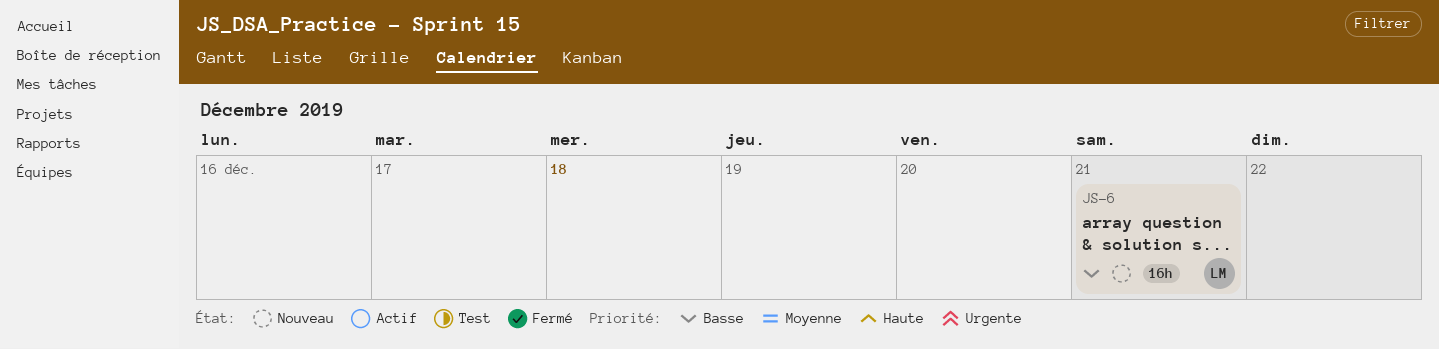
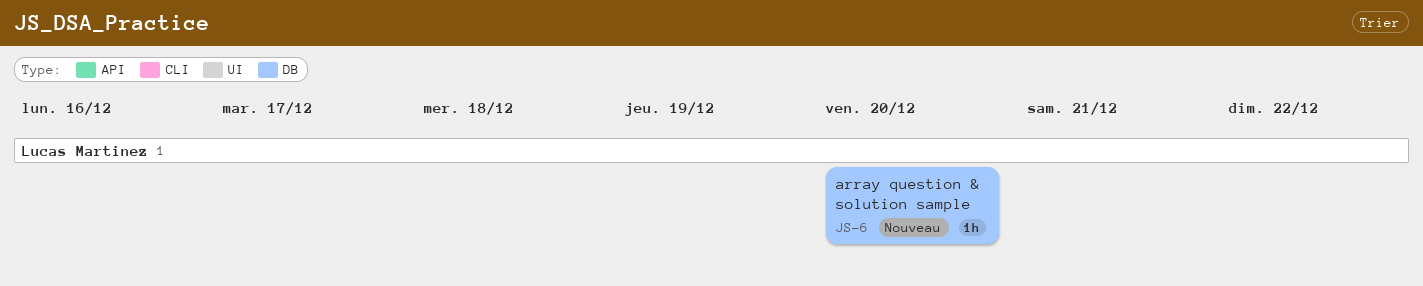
JS-6, estimate: 16h -> 1h
JS-6, due: Dec 21 -> Dec 20

